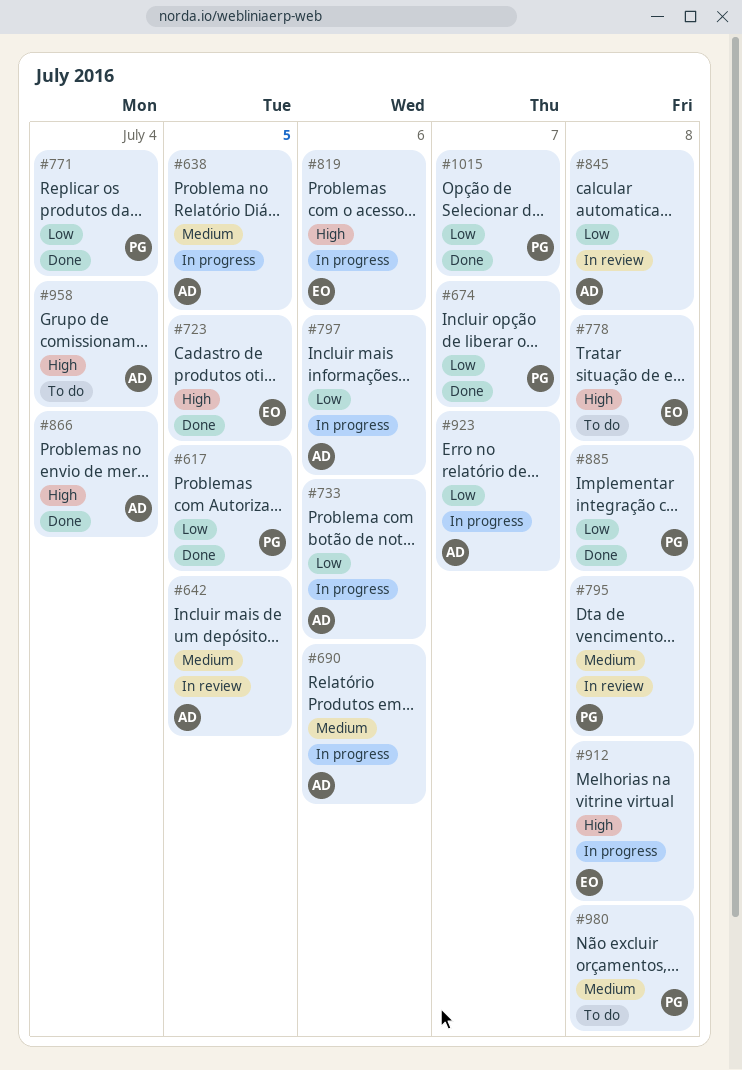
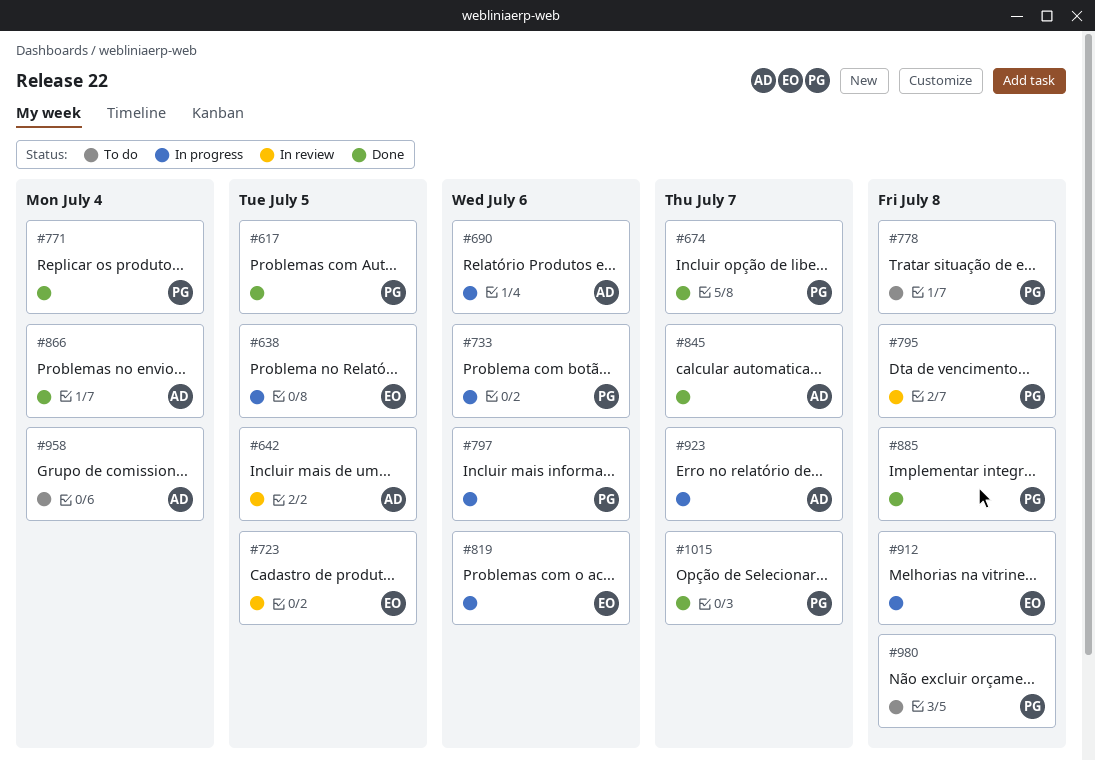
#638, owner: AD -> EO
#723, status: Done -> In review
#733, owner: AD -> PG
#778, owner: EO -> PG
#797, owner: AD -> PG
#845, status: In review -> Done
#845, due: Jul 8 -> Jul 7

